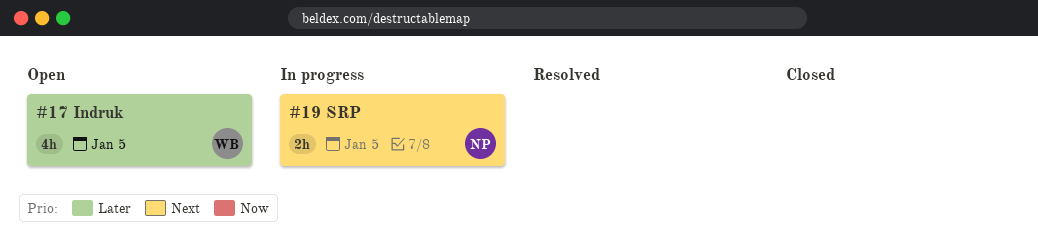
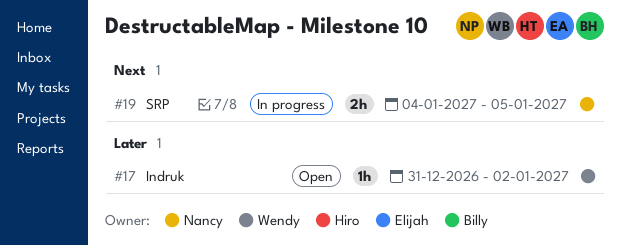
#17, estimate: 4h -> 1h
#17, due: Jan 5 -> Jan 2

